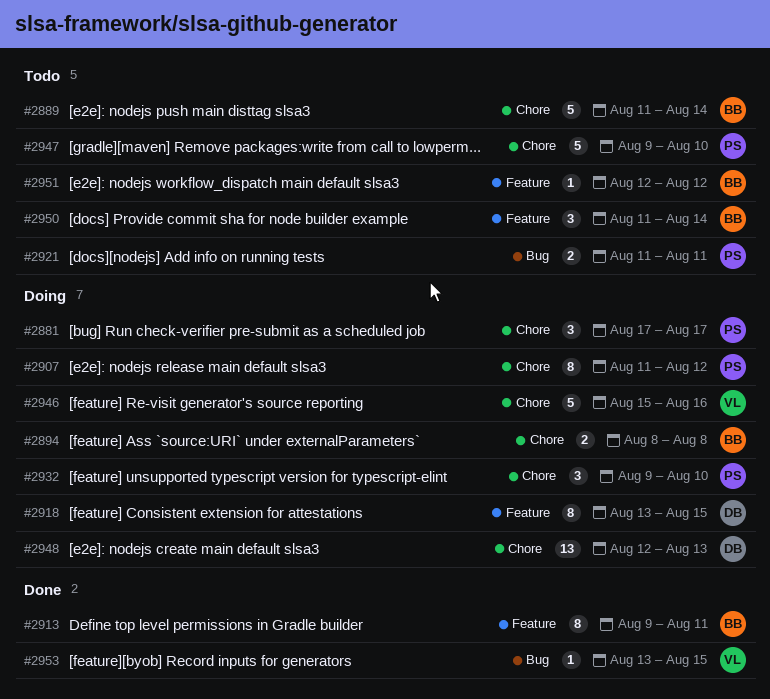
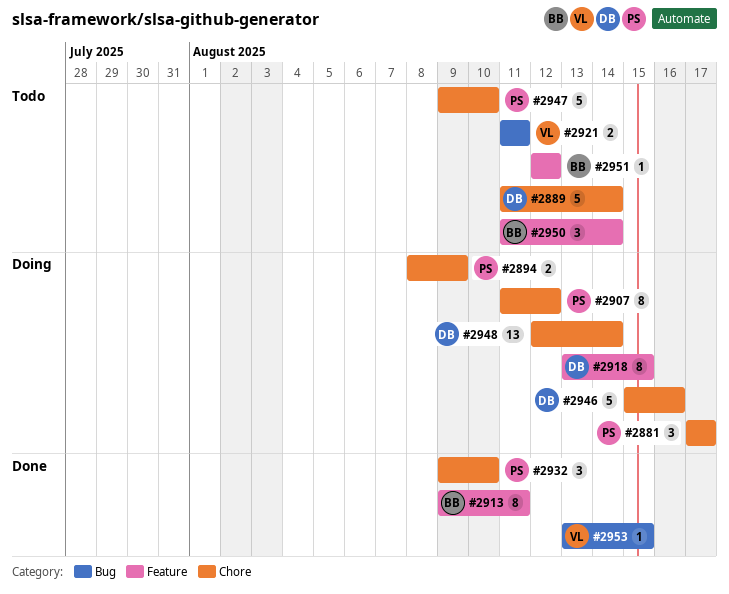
#2889, owner: BB -> DB
#2894, owner: BB -> PS
#2894, due: Aug 8 -> Aug 9
#2921, owner: PS -> VL
#2932, status: Doing -> Done
#2946, owner: VL -> DB
#2948, due: Aug 13 -> Aug 14

